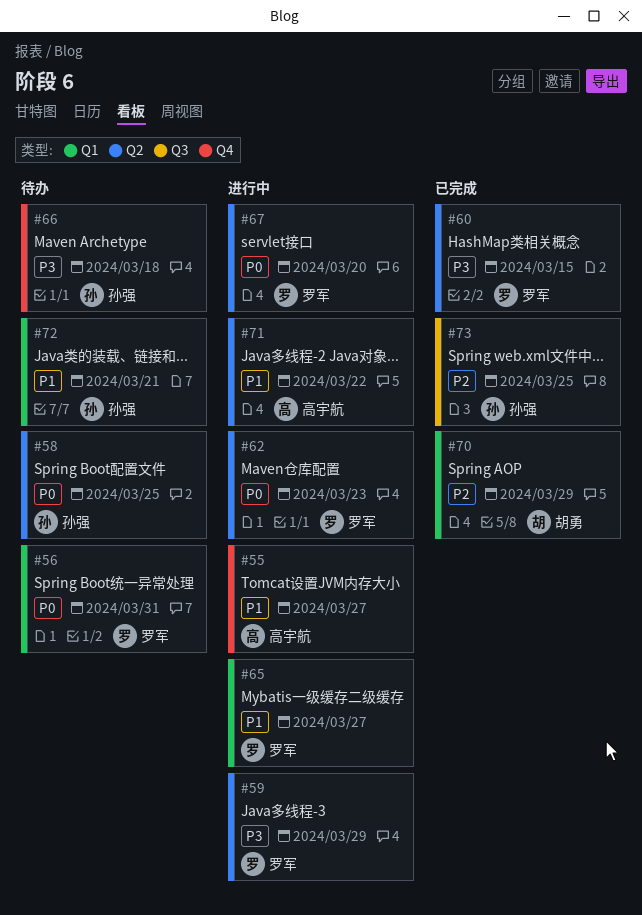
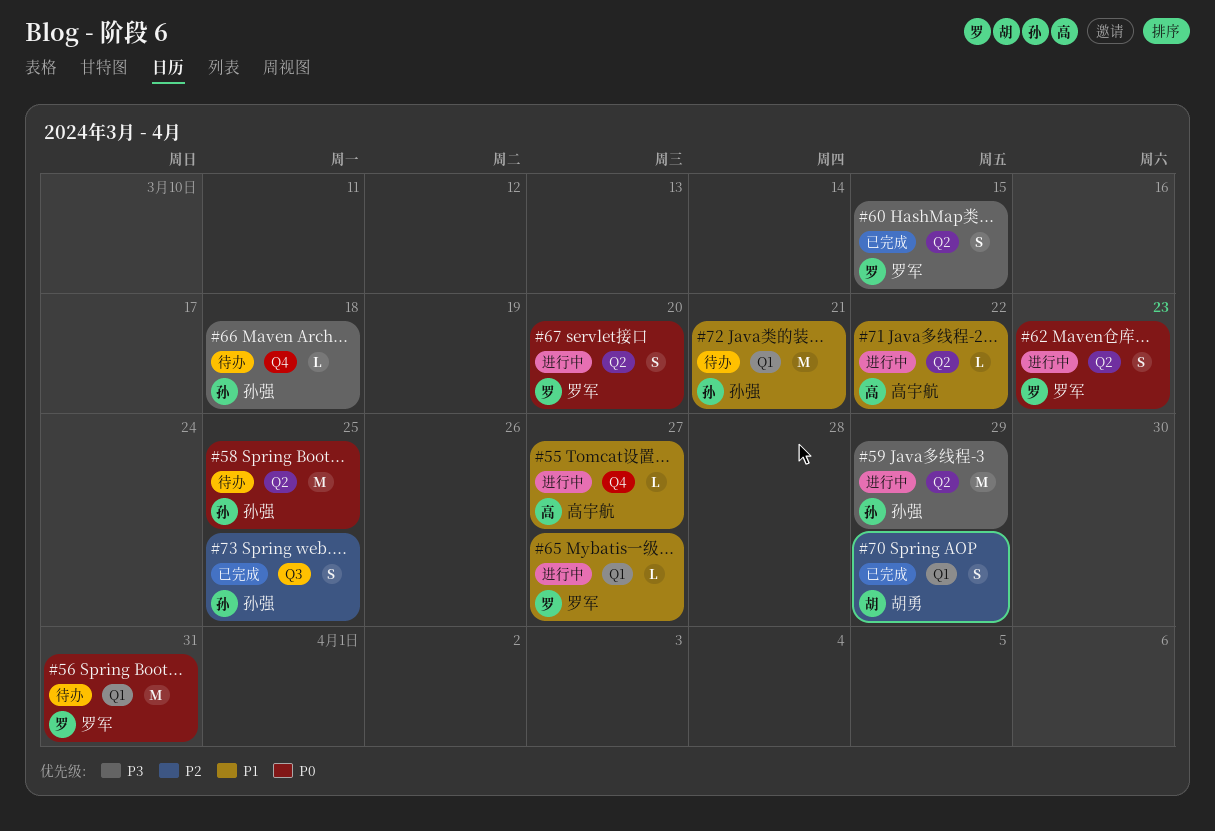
#59, owner: 罗军 -> 孙强

